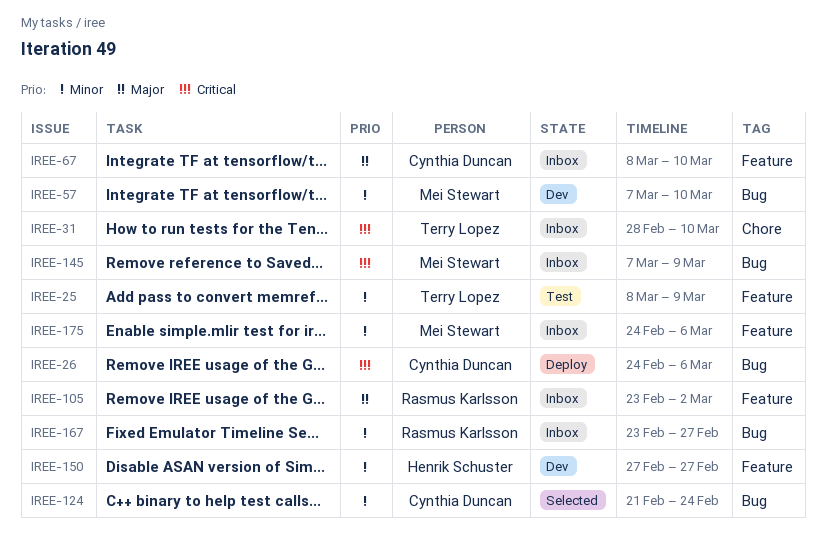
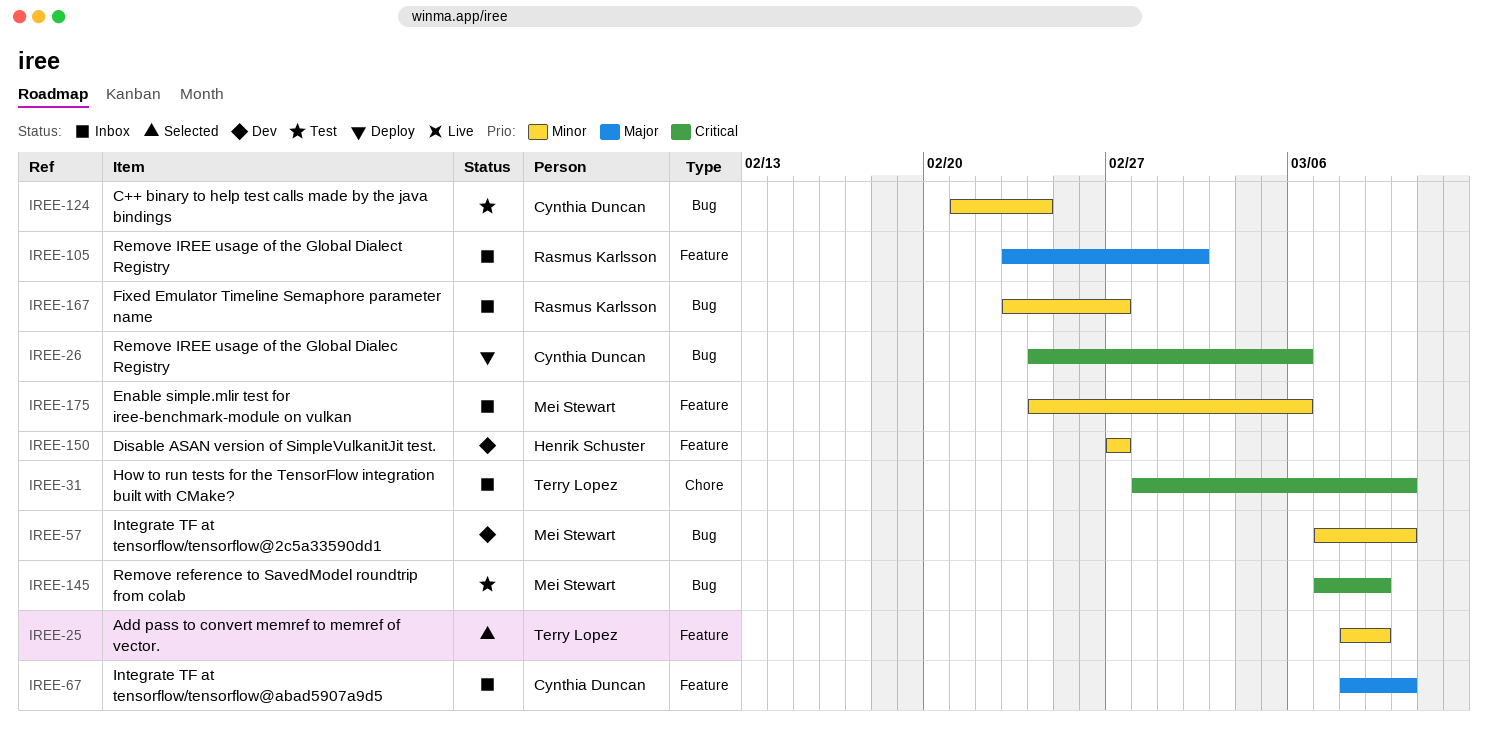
IREE-25, status: Test -> Selected
IREE-124, status: Selected -> Test
IREE-145, status: Inbox -> Test

